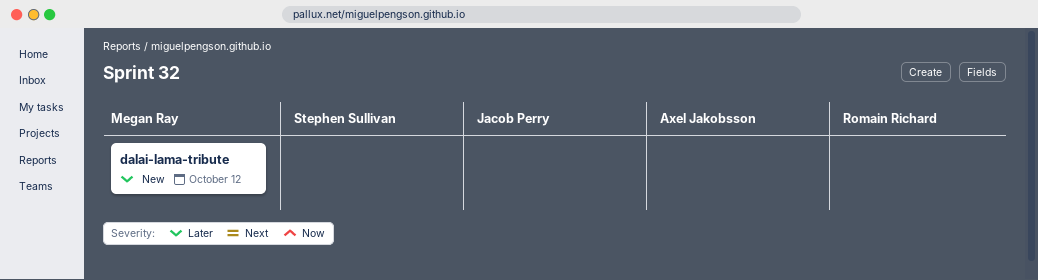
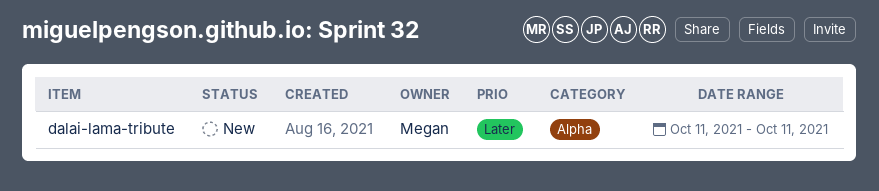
dalai-lama-tribute, due: Oct 12 -> Oct 11

